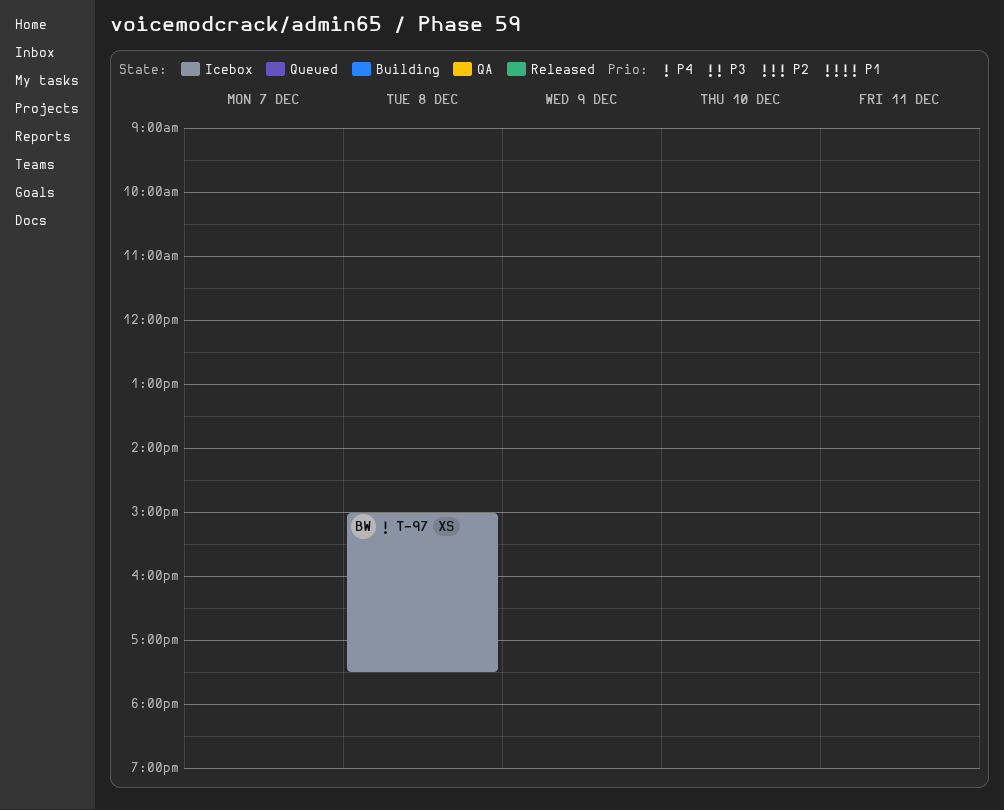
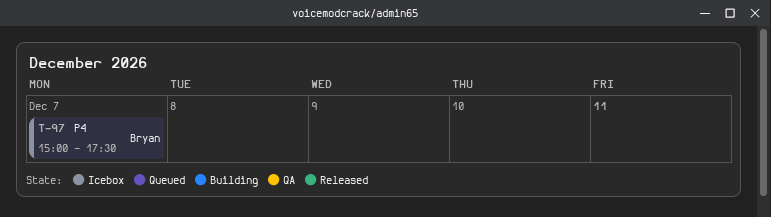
T-97, day: Dec 8 -> Dec 7

